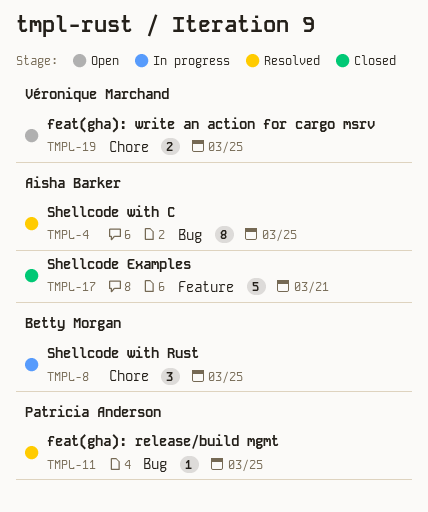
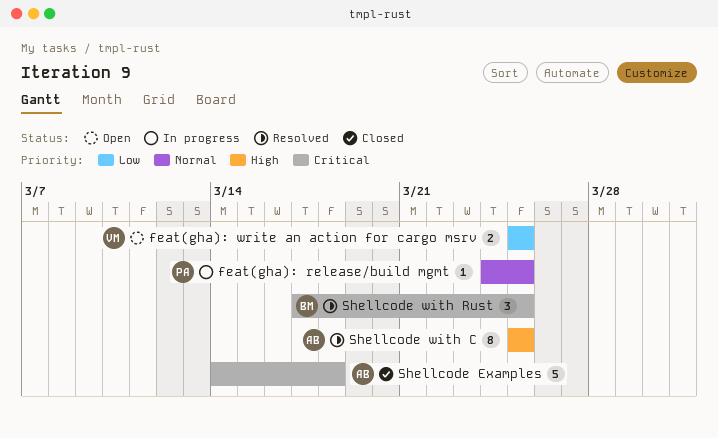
feat(gha): release/build mgmt, status: Resolved -> In progress
Shellcode Examples, due: Mar 21 -> Mar 18
Shellcode with Rust, status: In progress -> Resolved

